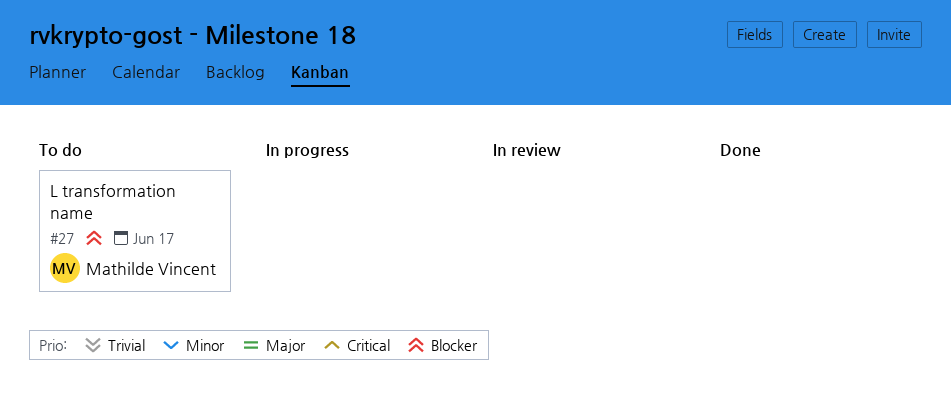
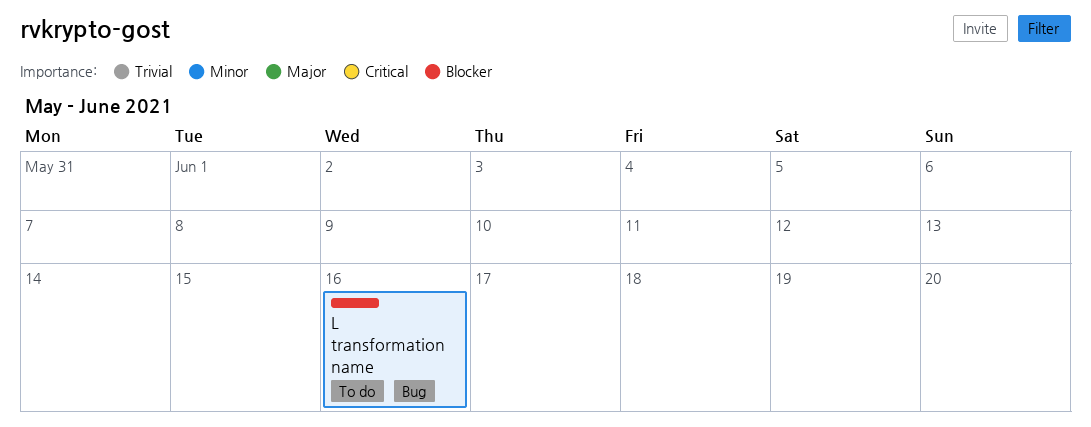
L transformation name, due: Jun 17 -> Jun 16

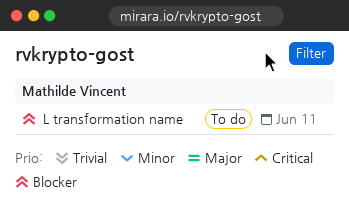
L transformation name, due: Jun 16 -> Jun 11

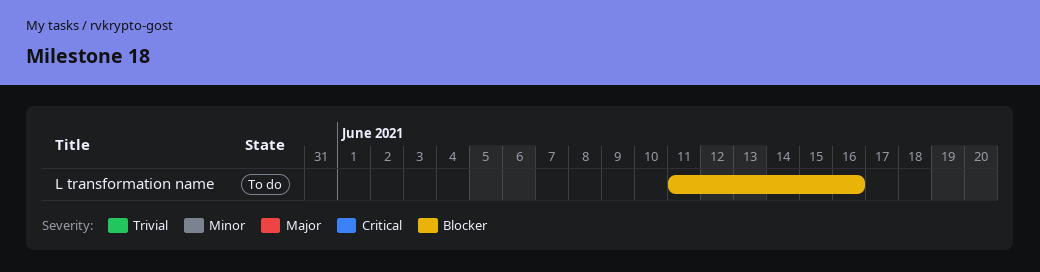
L transformation name, due: Jun 11 -> Jun 16

